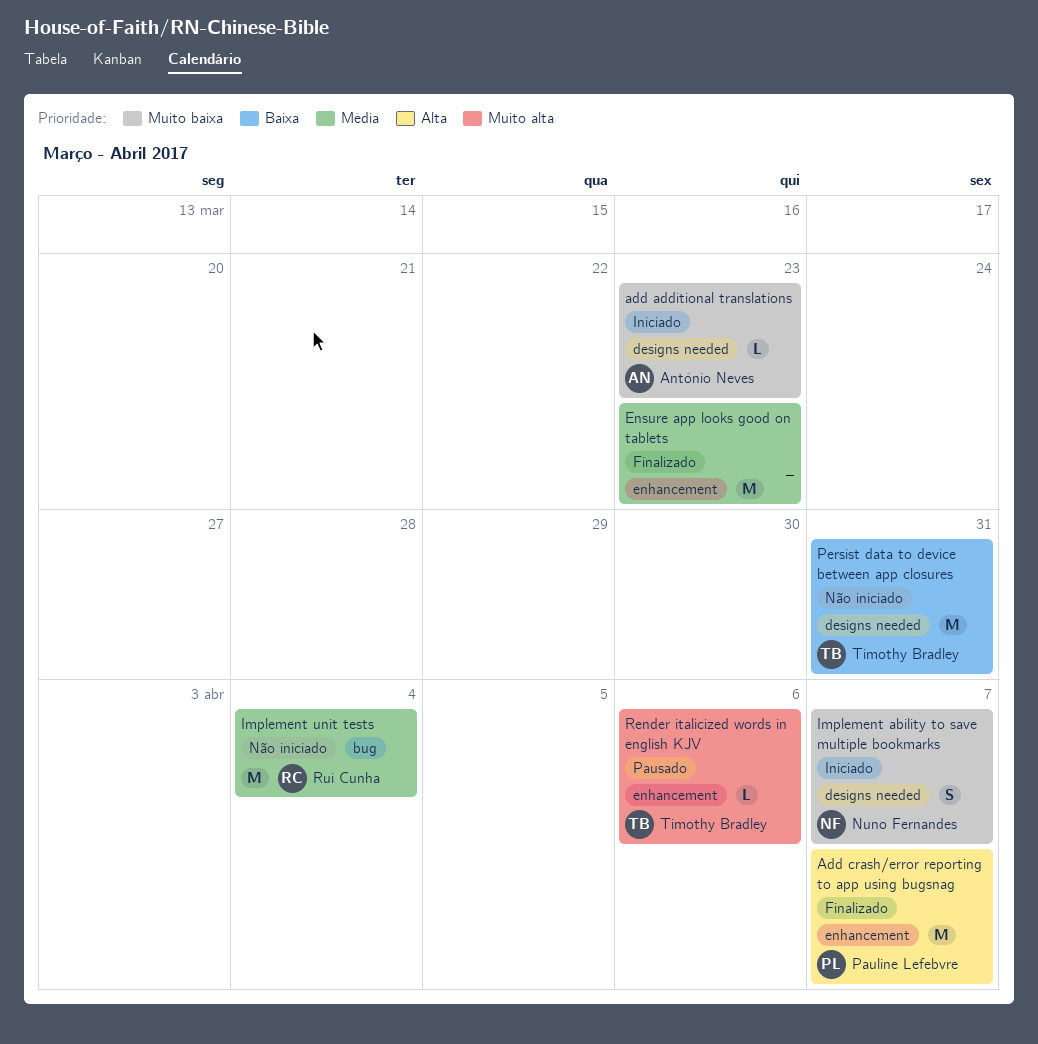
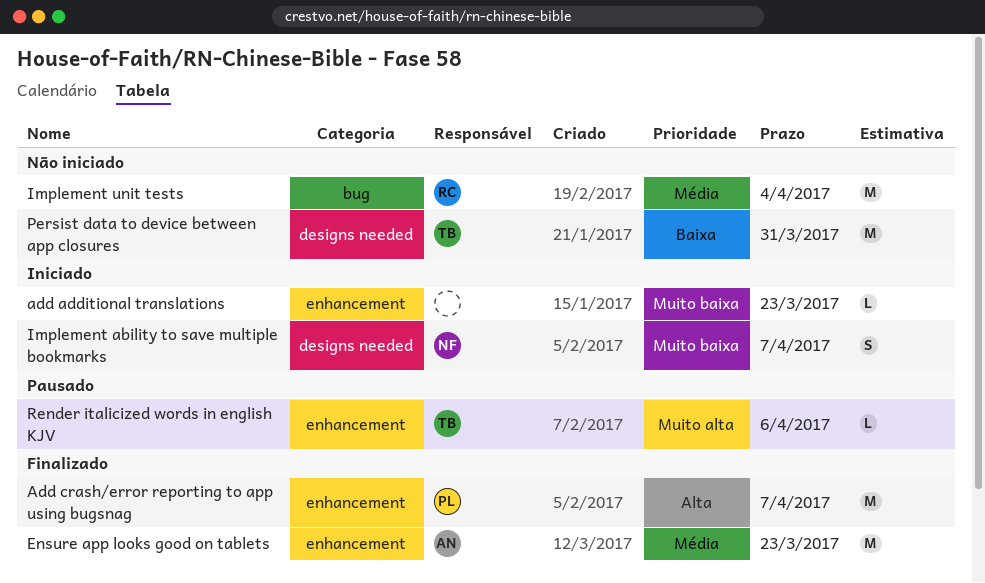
add additional translations, owner: António Neves -> none
add additional translations, label: designs needed -> enhancement
Ensure app looks good on tablets, owner: none -> António Neves

